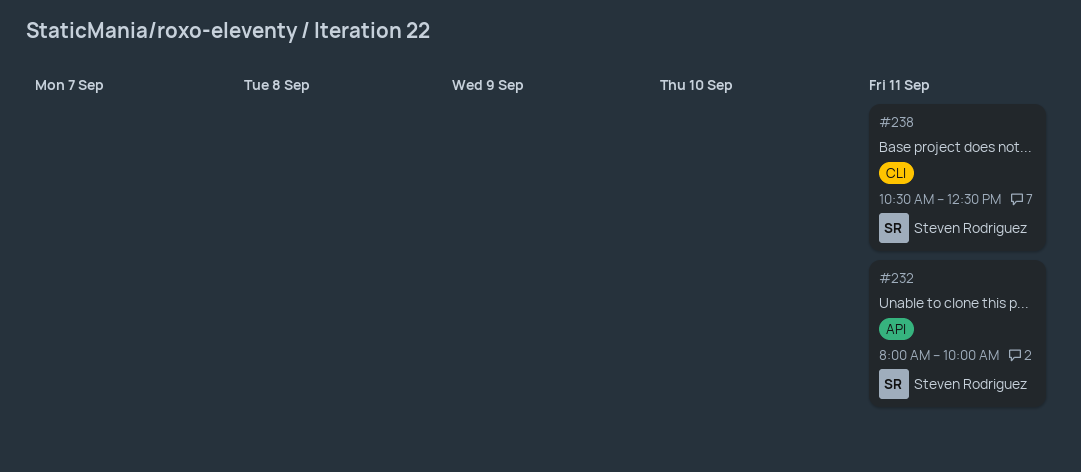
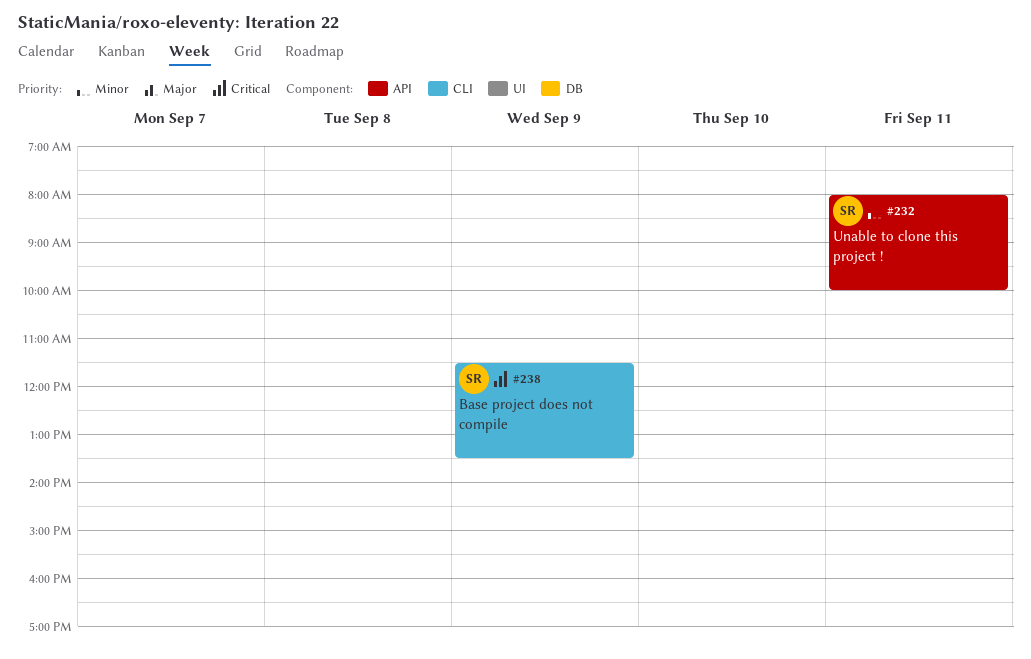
#238, day: Sep 11 -> Sep 9
#238, begins: 10:30 -> 11:30
#238, ends: 12:30 -> 13:30

